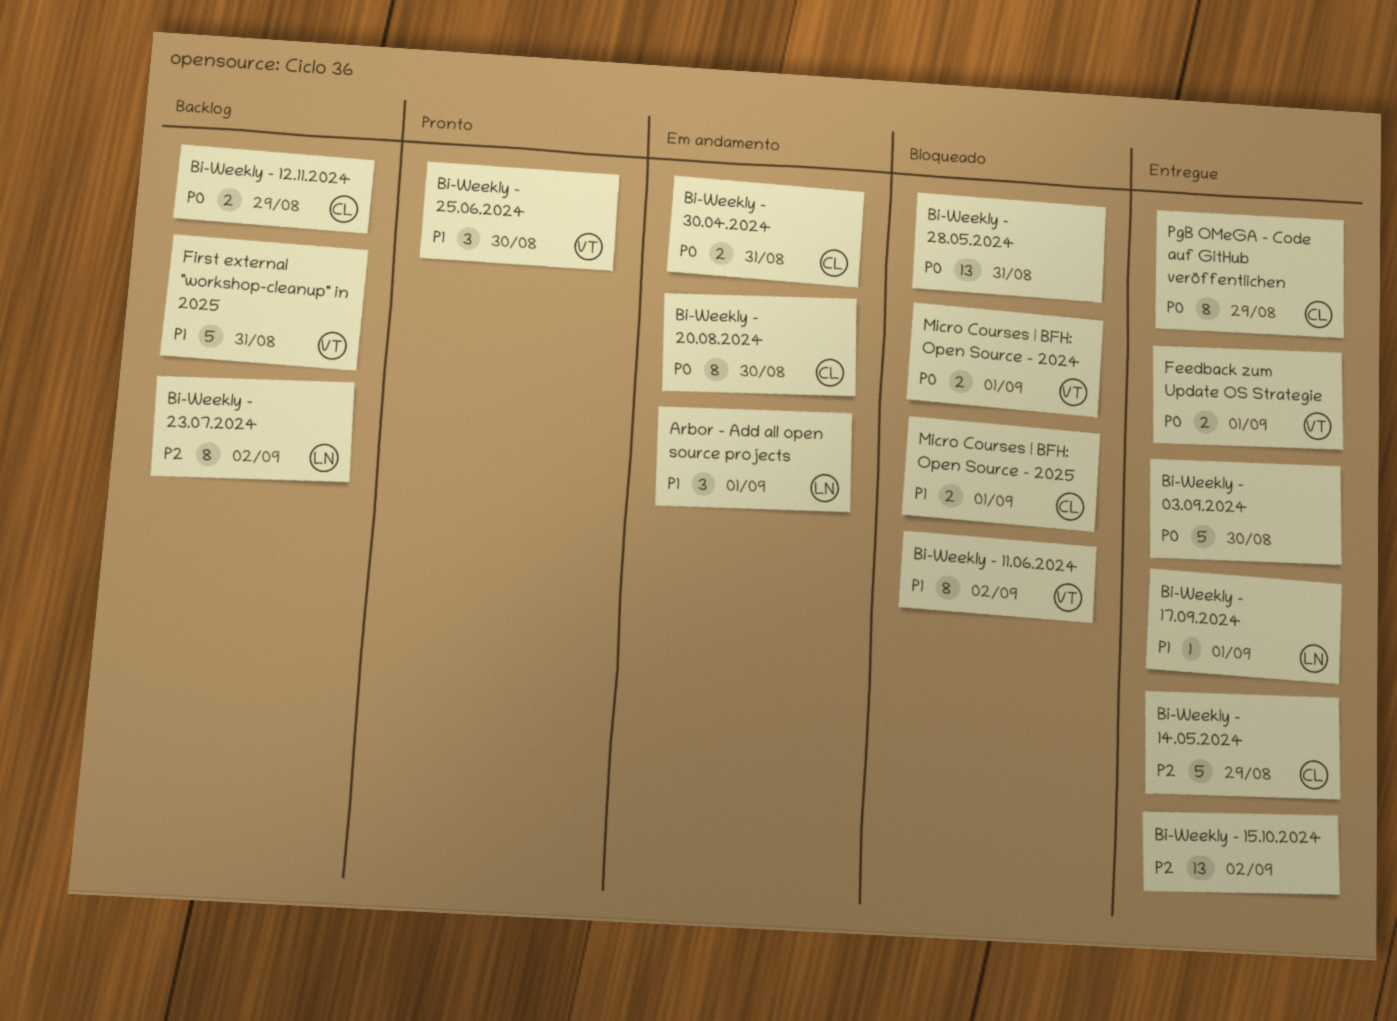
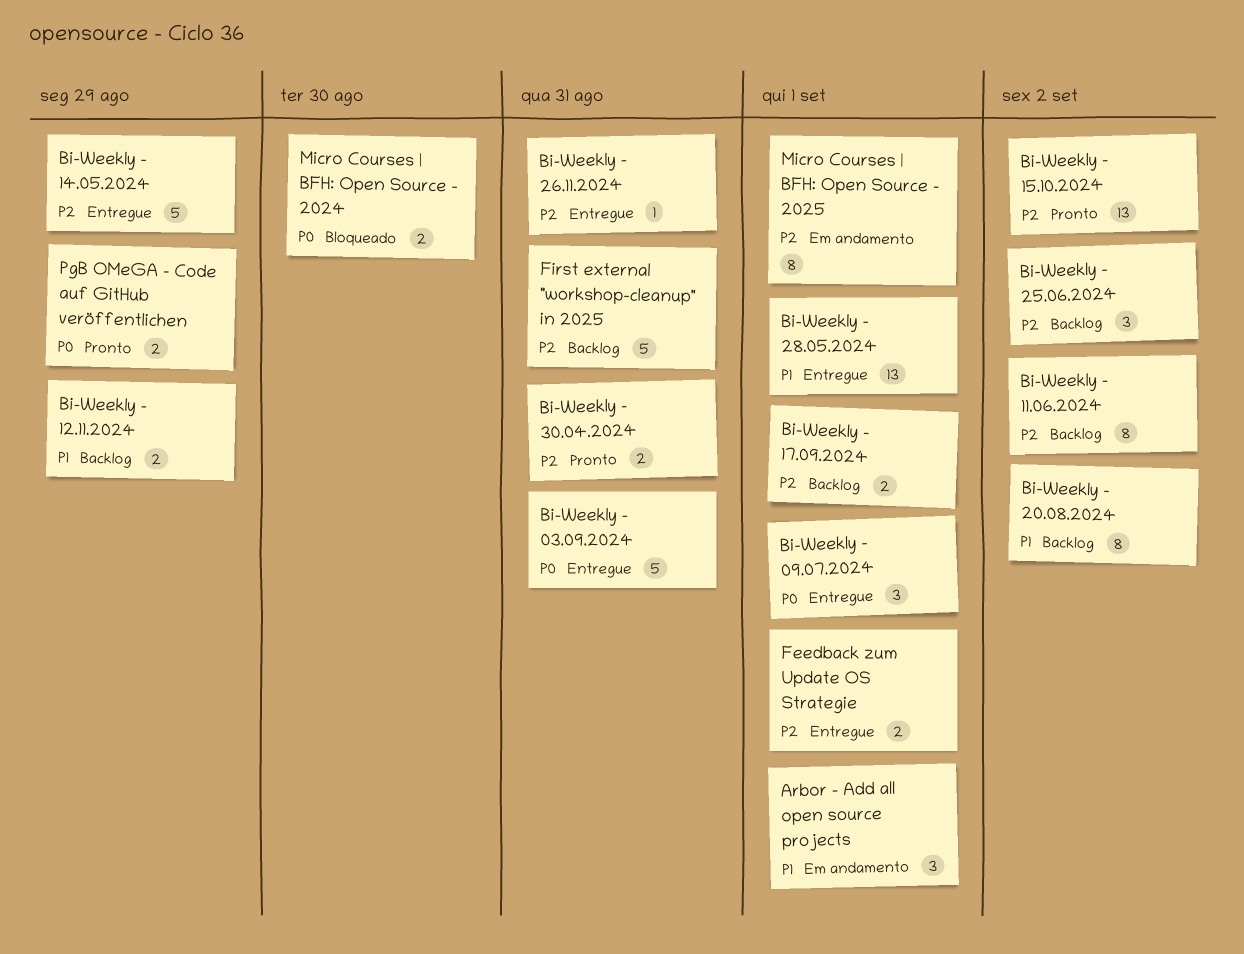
Bi-Weekly - 03.09.2024, due: Aug 30 -> Aug 31
Bi-Weekly - 09.07.2024: none -> present
Bi-Weekly - 11.06.2024, status: Bloqueado -> Backlog
Bi-Weekly - 11.06.2024, priority: P1 -> P2
Bi-Weekly - 12.11.2024, priority: P0 -> P1
Bi-Weekly - 15.10.2024, status: Entregue -> Pronto
Bi-Weekly - 17.09.2024, status: Entregue -> Backlog
Bi-Weekly - 17.09.2024, priority: P1 -> P2
Bi-Weekly - 17.09.2024, estimate: 1 -> 2
Bi-Weekly - 20.08.2024, status: Em andamento -> Backlog
Bi-Weekly - 20.08.2024, priority: P0 -> P1
Bi-Weekly - 20.08.2024, due: Aug 30 -> Sep 2
Bi-Weekly - 23.07.2024: present -> none
Bi-Weekly - 25.06.2024, status: Pronto -> Backlog
Bi-Weekly - 25.06.2024, priority: P1 -> P2
Bi-Weekly - 25.06.2024, due: Aug 30 -> Sep 2
Bi-Weekly - 26.11.2024: none -> present
Bi-Weekly - 28.05.2024, status: Bloqueado -> Entregue
Bi-Weekly - 28.05.2024, priority: P0 -> P1
Bi-Weekly - 28.05.2024, due: Aug 31 -> Sep 1
Bi-Weekly - 30.04.2024, status: Em andamento -> Pronto
Bi-Weekly - 30.04.2024, priority: P0 -> P2
Feedback zum Update OS Strategie, priority: P0 -> P2
First external "workshop-cleanup" in 2025, priority: P1 -> P2
Micro Courses | BFH: Open Source - 2024, due: Sep 1 -> Aug 30
Micro Courses | BFH: Open Source - 2025, status: Bloqueado -> Em andamento
Micro Courses | BFH: Open Source - 2025, priority: P1 -> P2
Micro Courses | BFH: Open Source - 2025, estimate: 2 -> 8
PgB OMeGA - Code auf GitHub veröffentlichen, status: Entregue -> Pronto
PgB OMeGA - Code auf GitHub veröffentlichen, estimate: 8 -> 2

